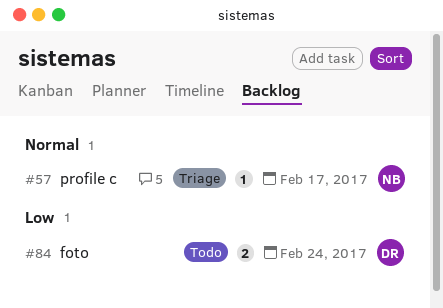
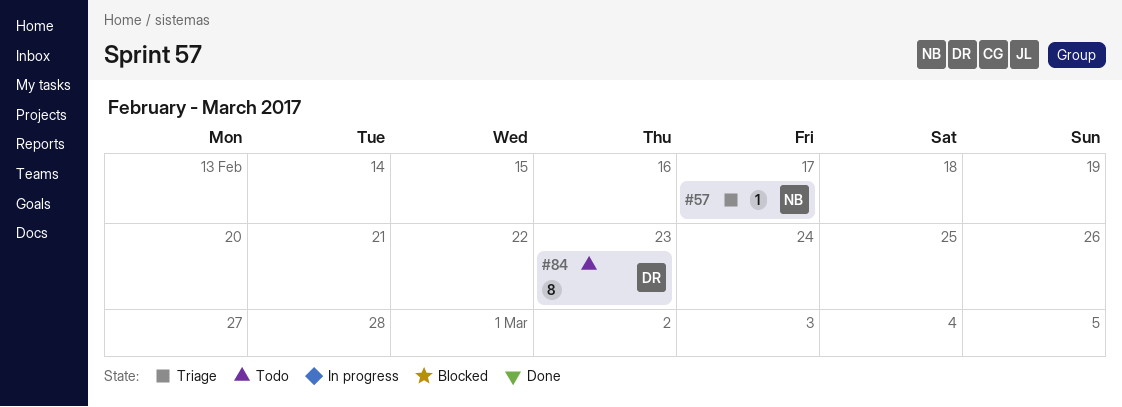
#84, estimate: 2 -> 8
#84, due: Feb 24 -> Feb 23

